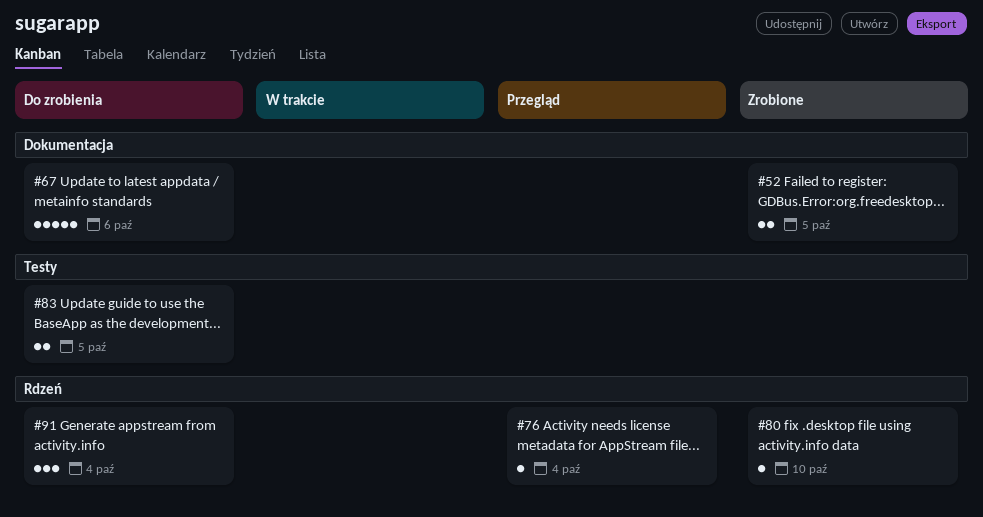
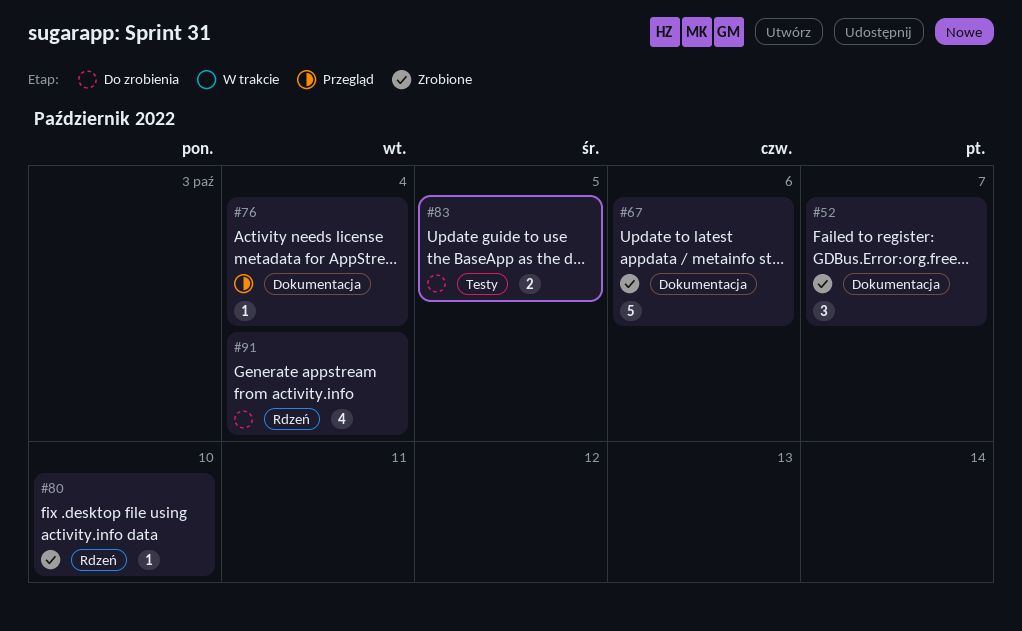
#52, estimate: 2 -> 3
#52, due: Oct 5 -> Oct 7
#67, status: Do zrobienia -> Zrobione
#76, label: Rdzeń -> Dokumentacja
#91, estimate: 3 -> 4

